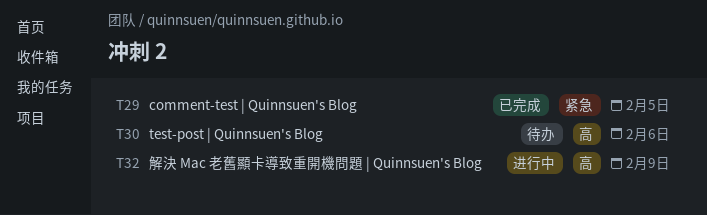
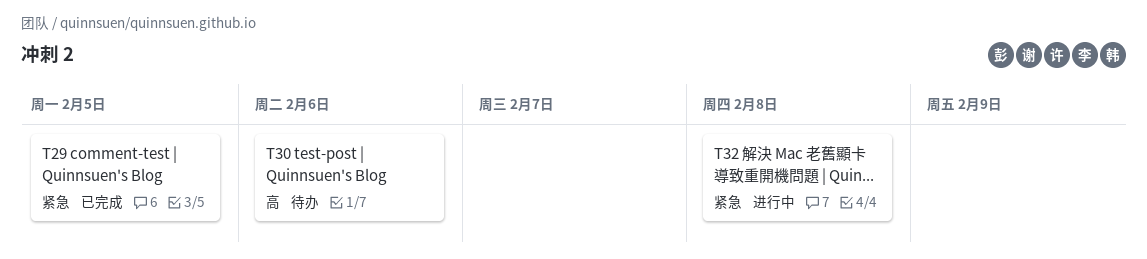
T32, priority: 高 -> 紧急
T32, due: Feb 9 -> Feb 8

